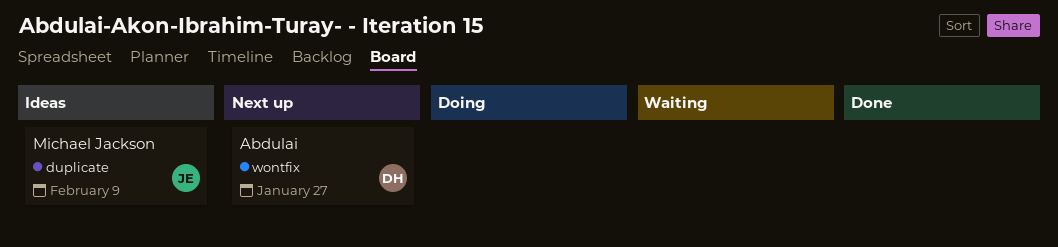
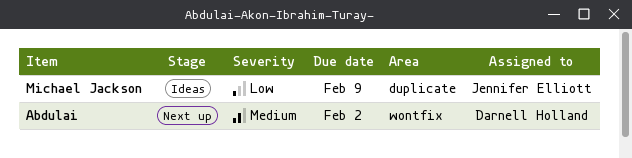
Abdulai, due: Jan 27 -> Feb 2

